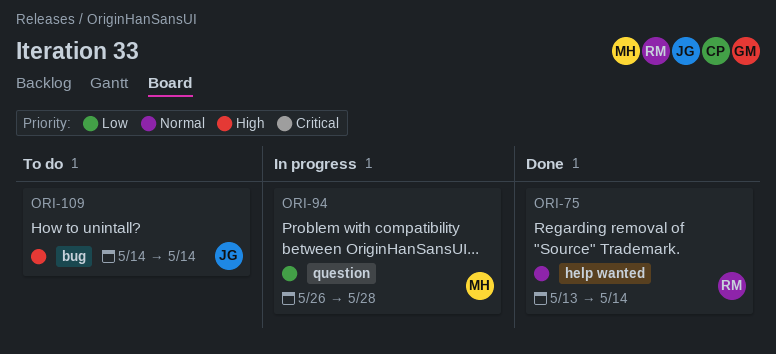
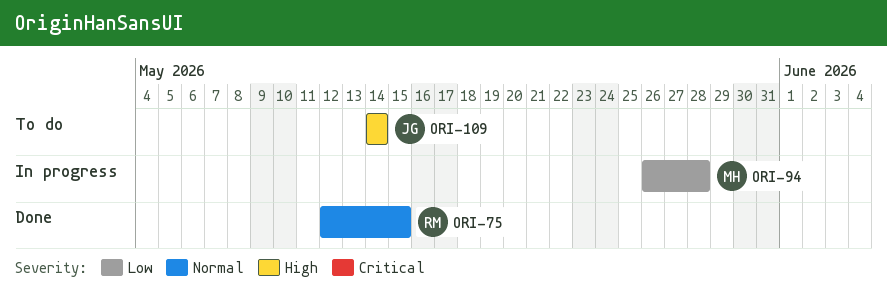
ORI-75, start: May 13 -> May 12
ORI-75, due: May 14 -> May 15

